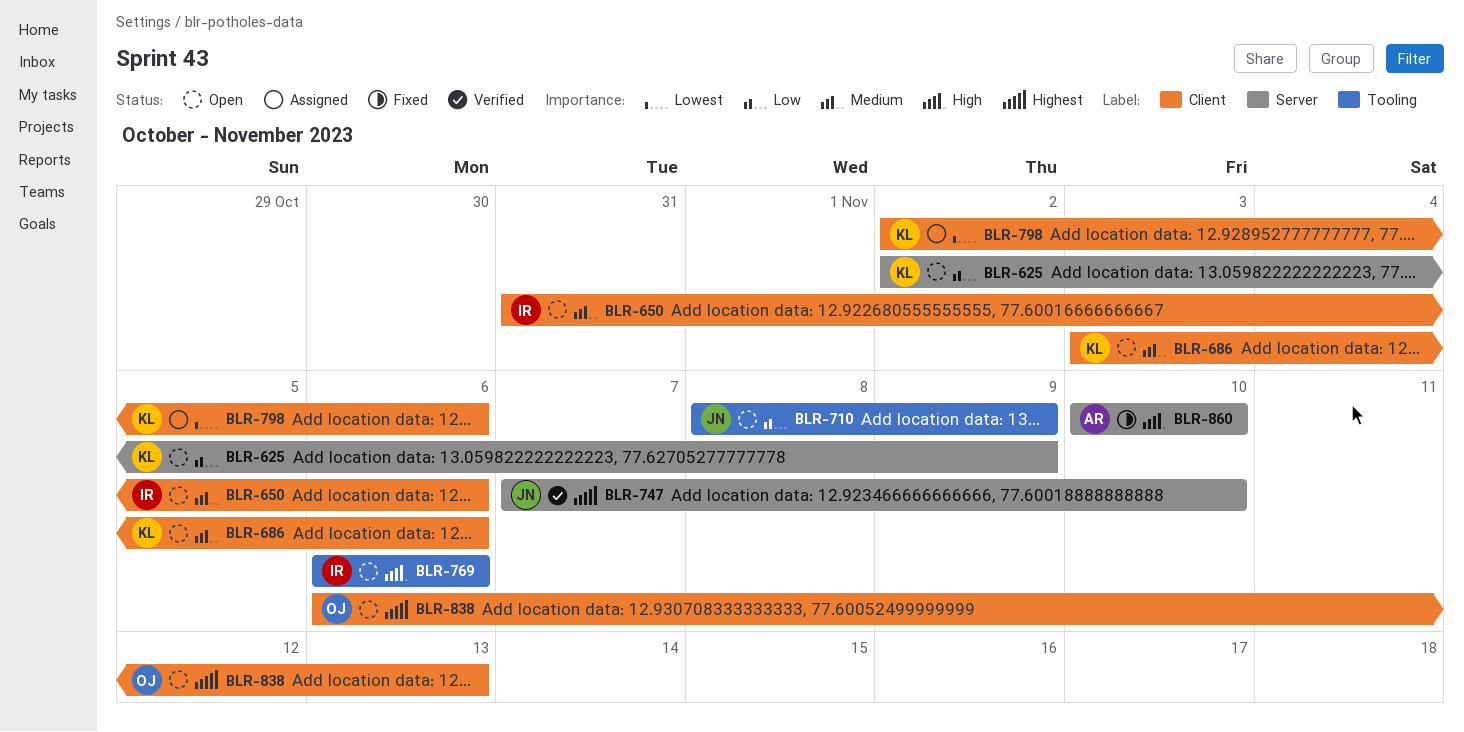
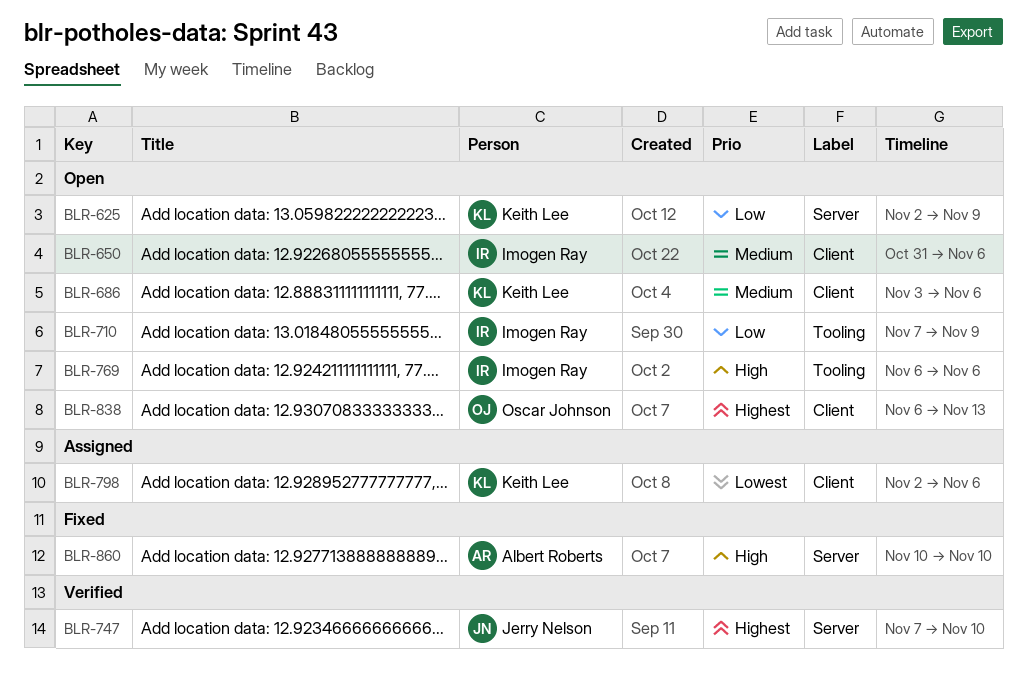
BLR-710, owner: Jerry Nelson -> Imogen Ray
BLR-710, start: Nov 8 -> Nov 7

